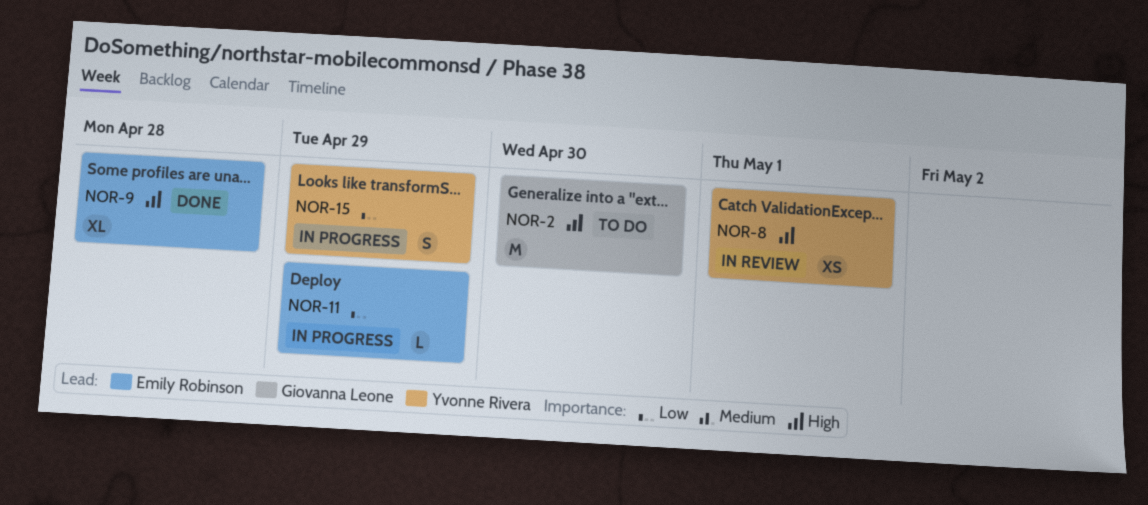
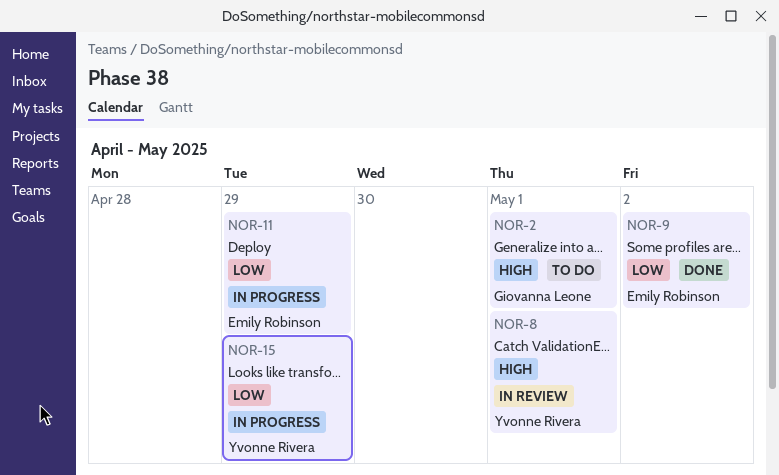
NOR-2, day: Apr 30 -> May 1
NOR-9, priority: High -> Low
NOR-9, day: Apr 28 -> May 2

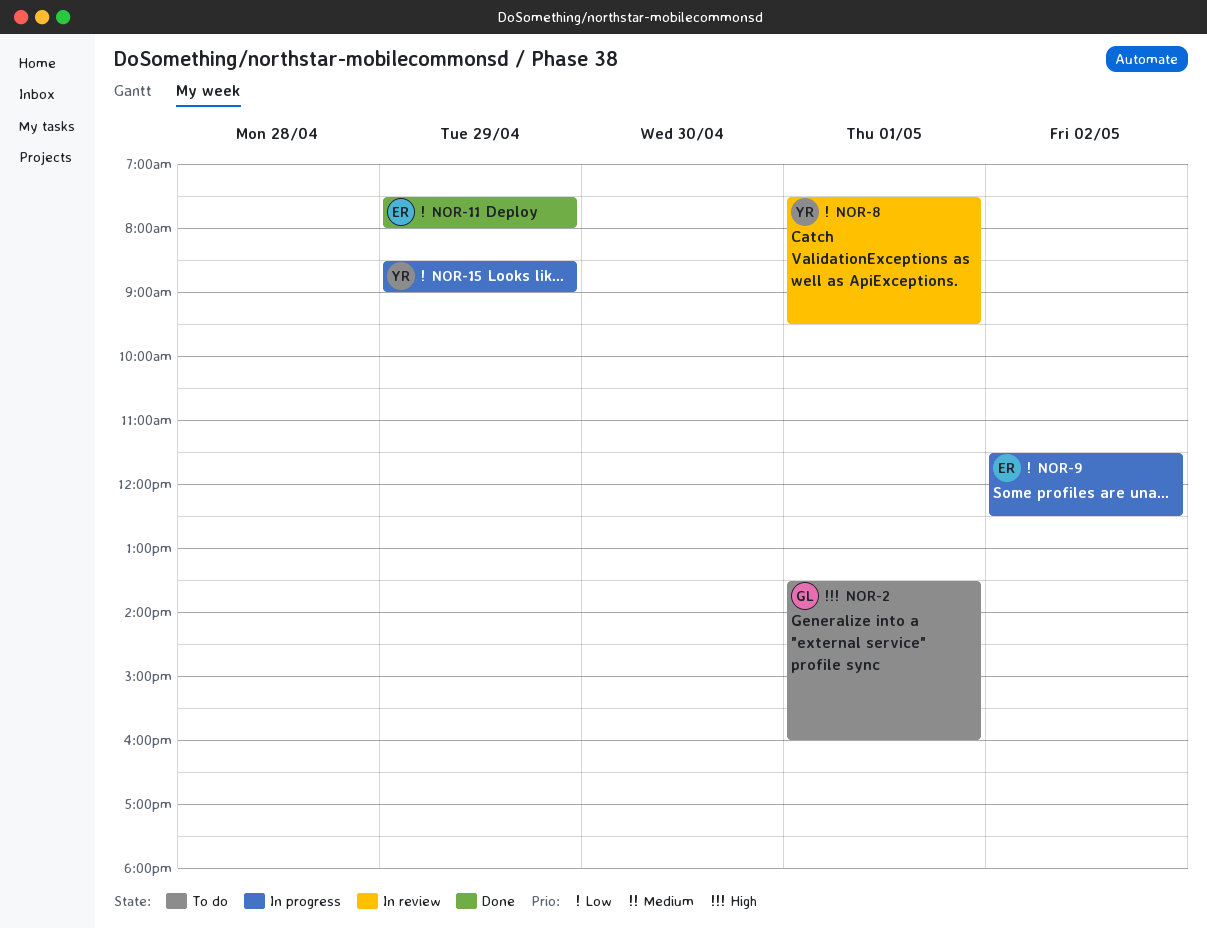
NOR-8, priority: High -> Low
NOR-9, status: Done -> In progress
NOR-11, status: In progress -> Done

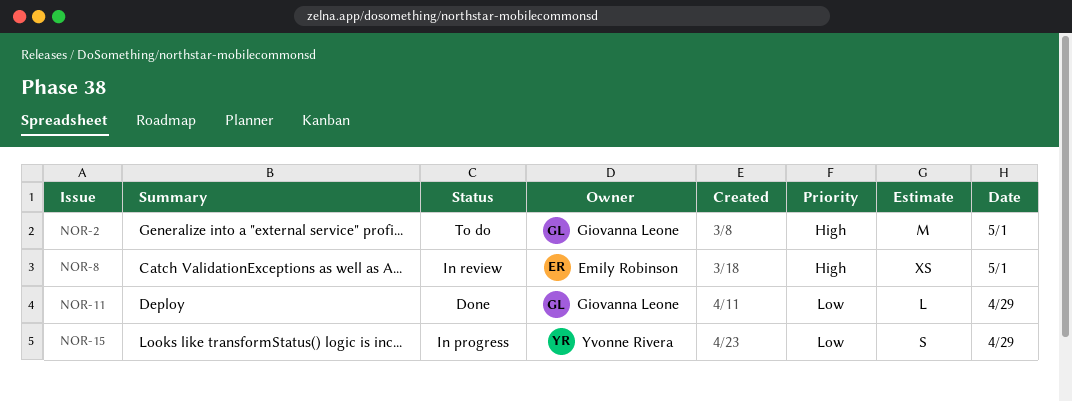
NOR-8, owner: Yvonne Rivera -> Emily Robinson
NOR-8, priority: Low -> High
NOR-9: present -> none
NOR-11, owner: Emily Robinson -> Giovanna Leone

